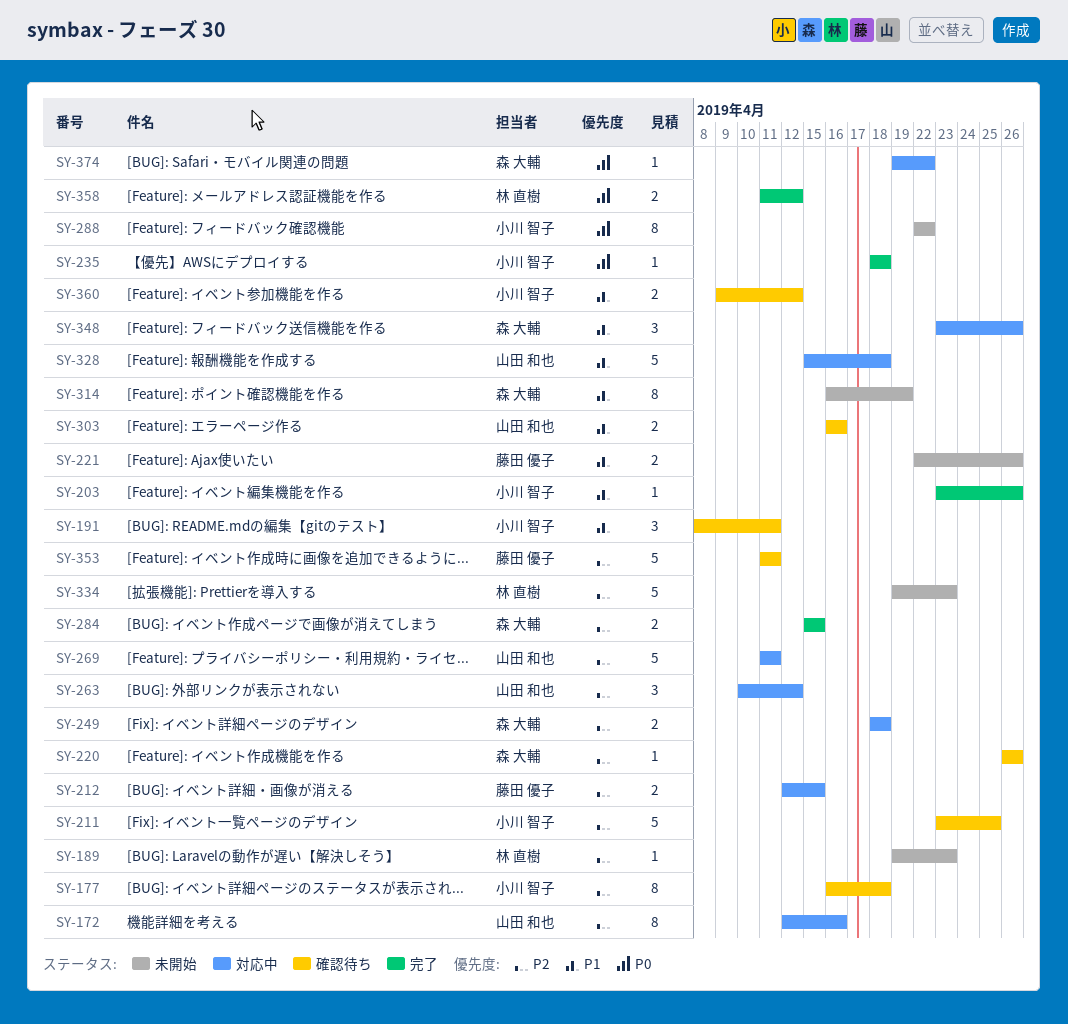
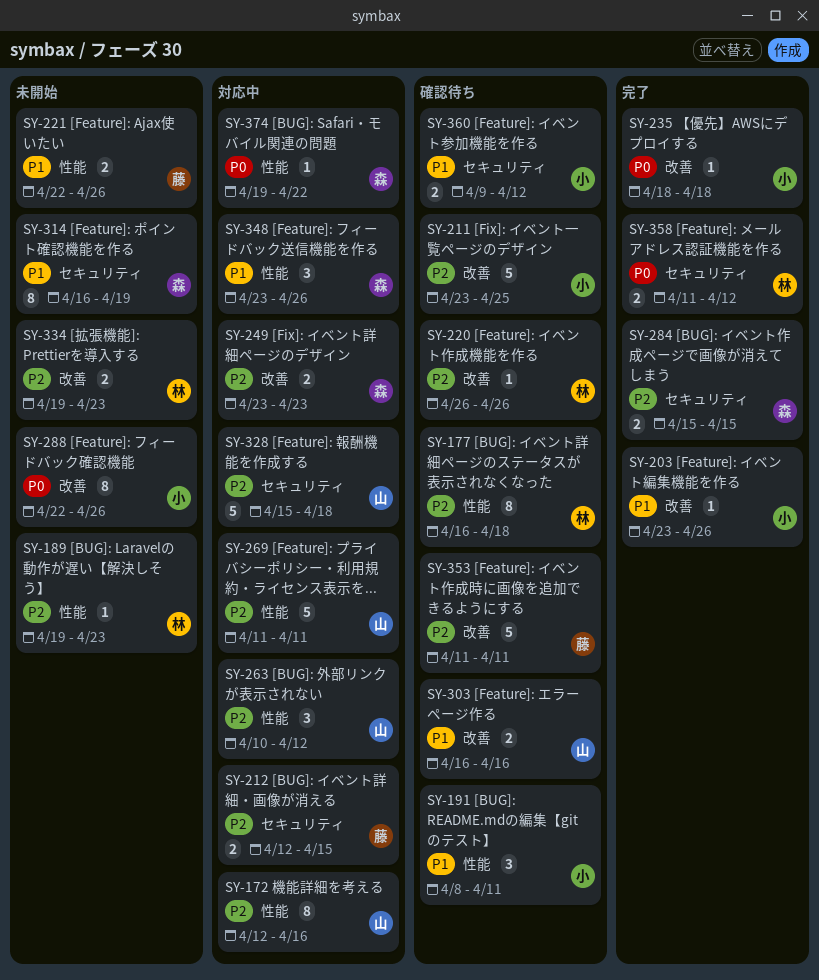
SY-177, owner: 小川 智子 -> 林 直樹
SY-220, owner: 森 大輔 -> 林 直樹
SY-249, start: Apr 18 -> Apr 23
SY-249, due: Apr 18 -> Apr 23
SY-288, due: Apr 22 -> Apr 26
SY-328, priority: P1 -> P2
SY-334, estimate: 5 -> 2

